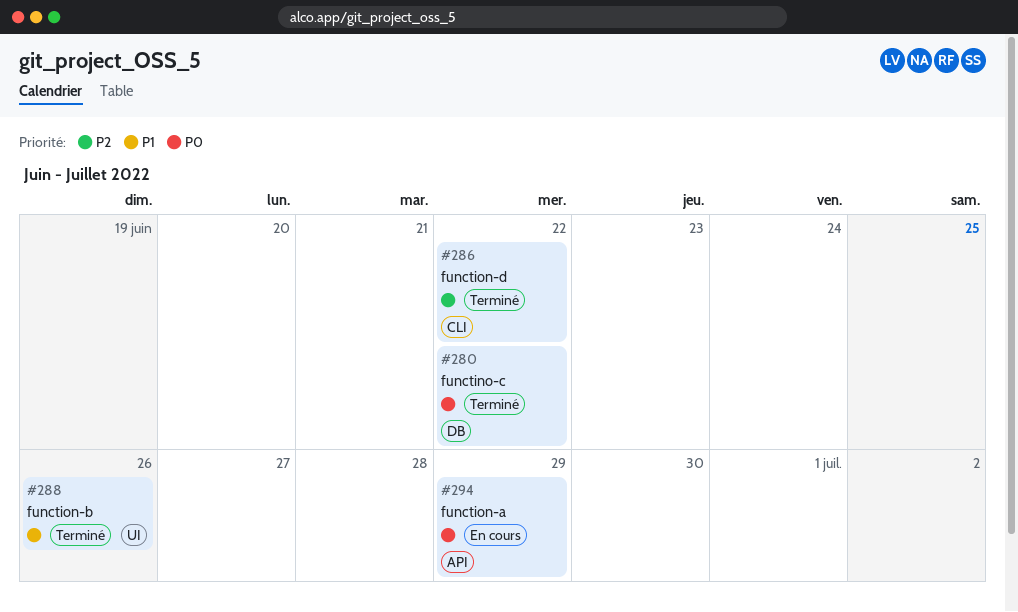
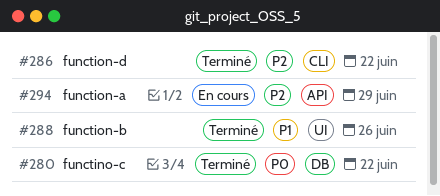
#294, priority: P0 -> P2

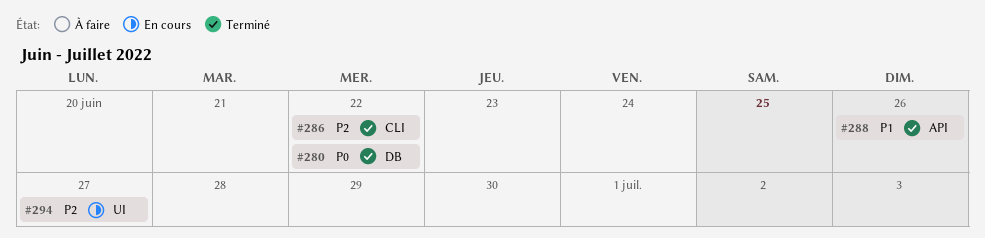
#288, label: UI -> API
#294, label: API -> UI
#294, due: Jun 29 -> Jun 27

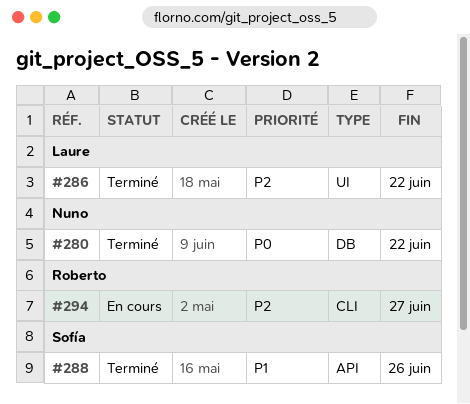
#286, label: CLI -> UI
#294, label: UI -> CLI

